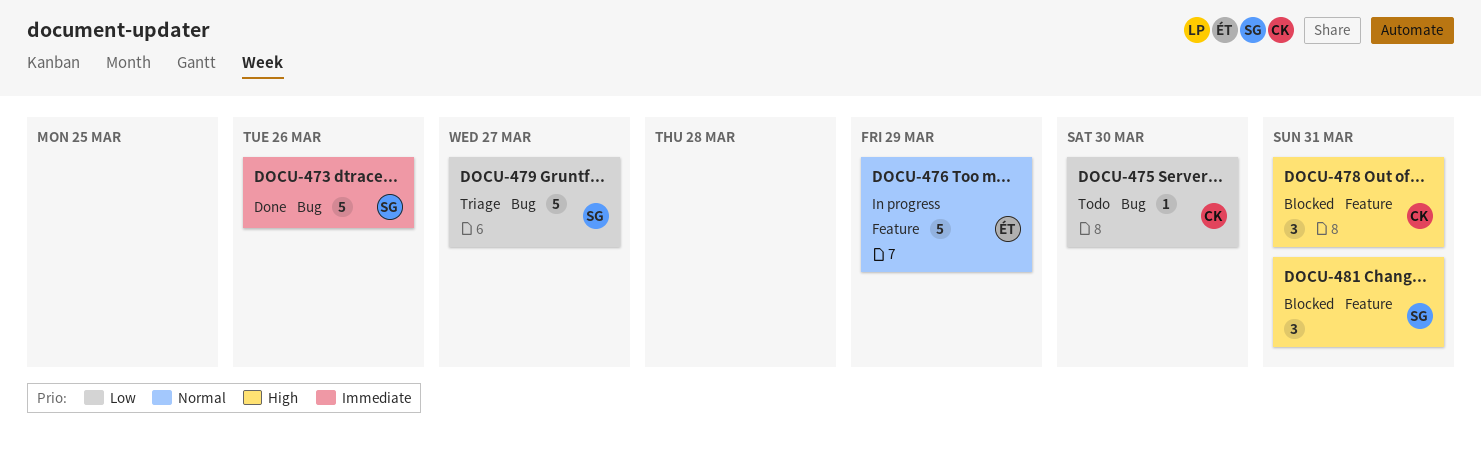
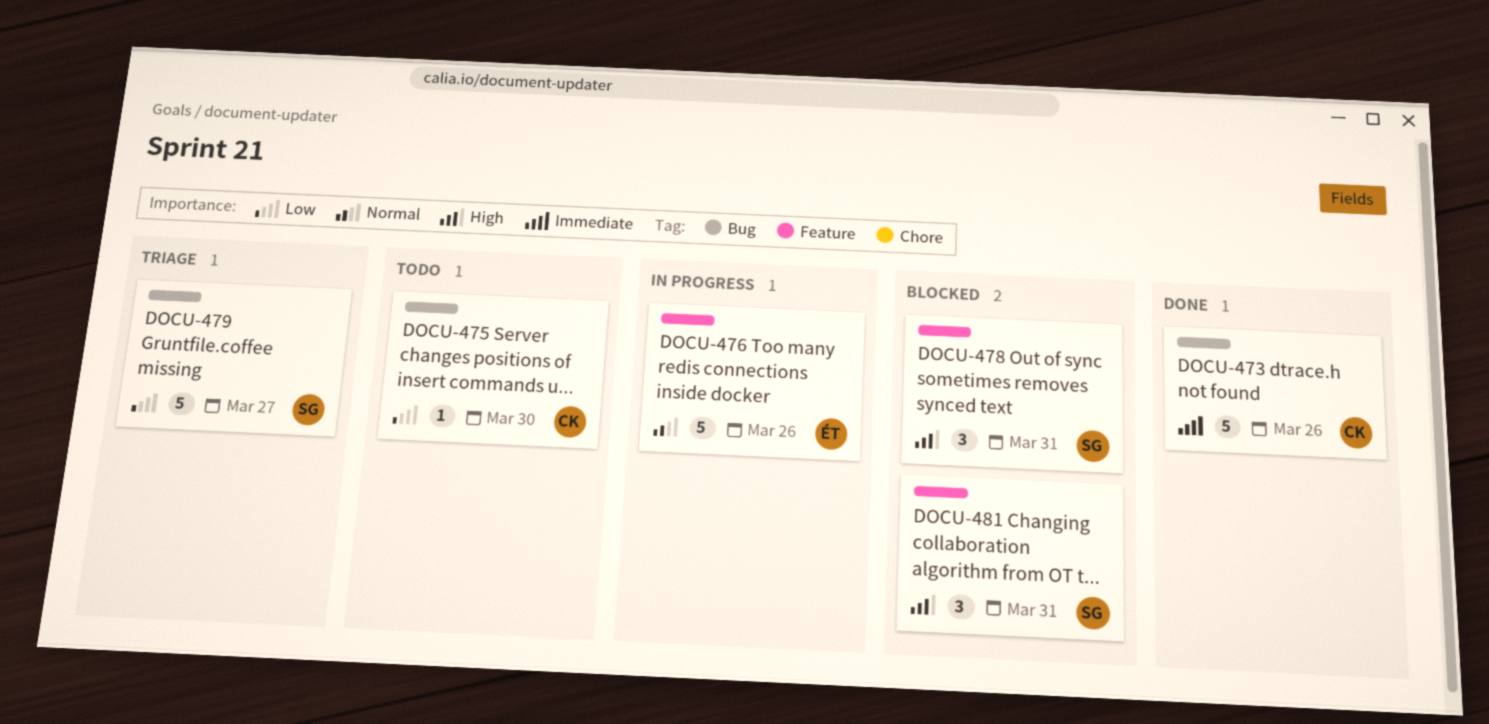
DOCU-473, owner: SG -> CK
DOCU-476, due: Mar 29 -> Mar 26
DOCU-478, owner: CK -> SG

